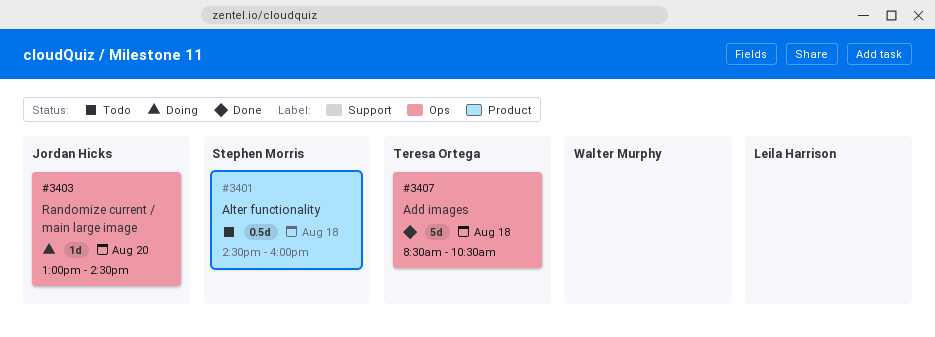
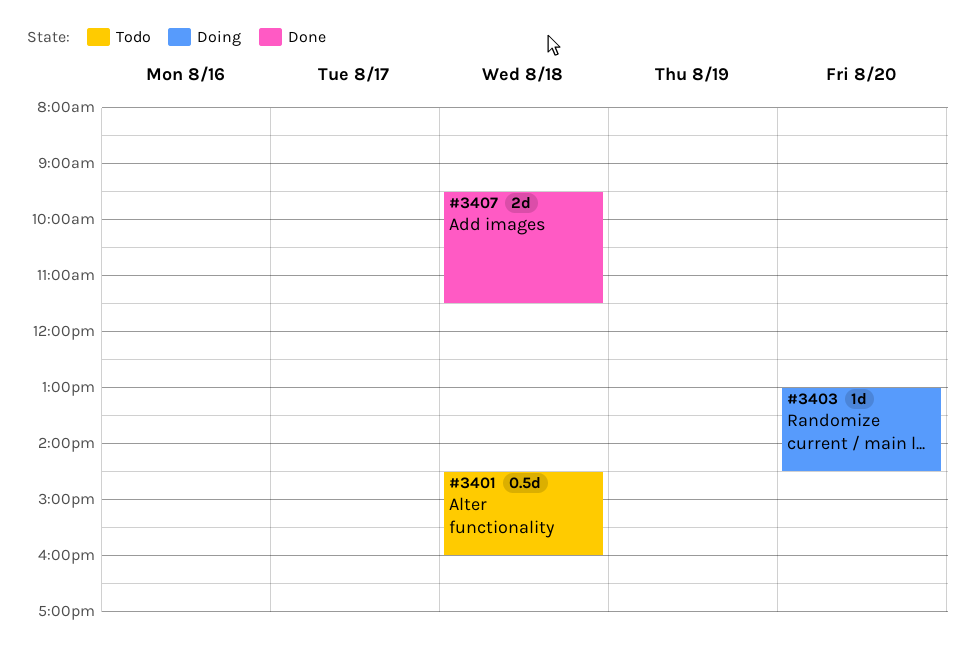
#3407, estimate: 5d -> 2d
#3407, begins: 08:30 -> 09:30
#3407, ends: 10:30 -> 11:30

